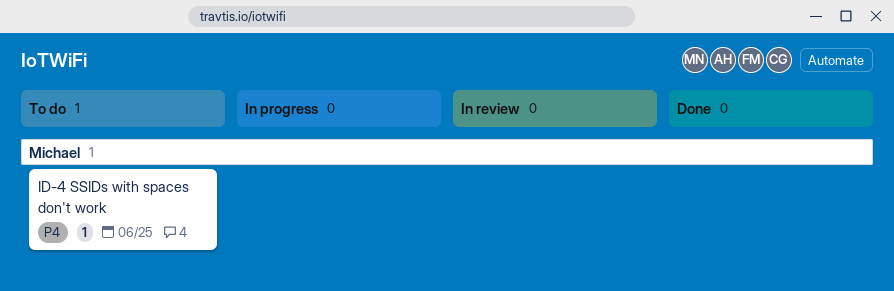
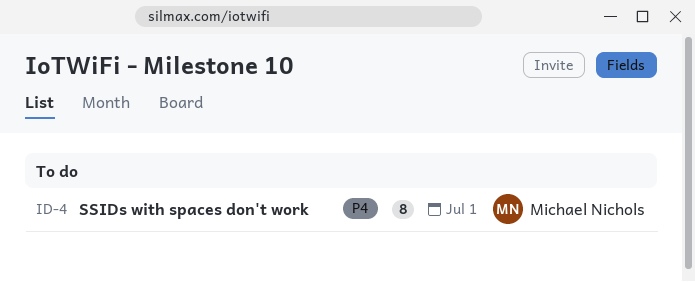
ID-4, estimate: 1 -> 8
ID-4, due: Jun 25 -> Jul 1

